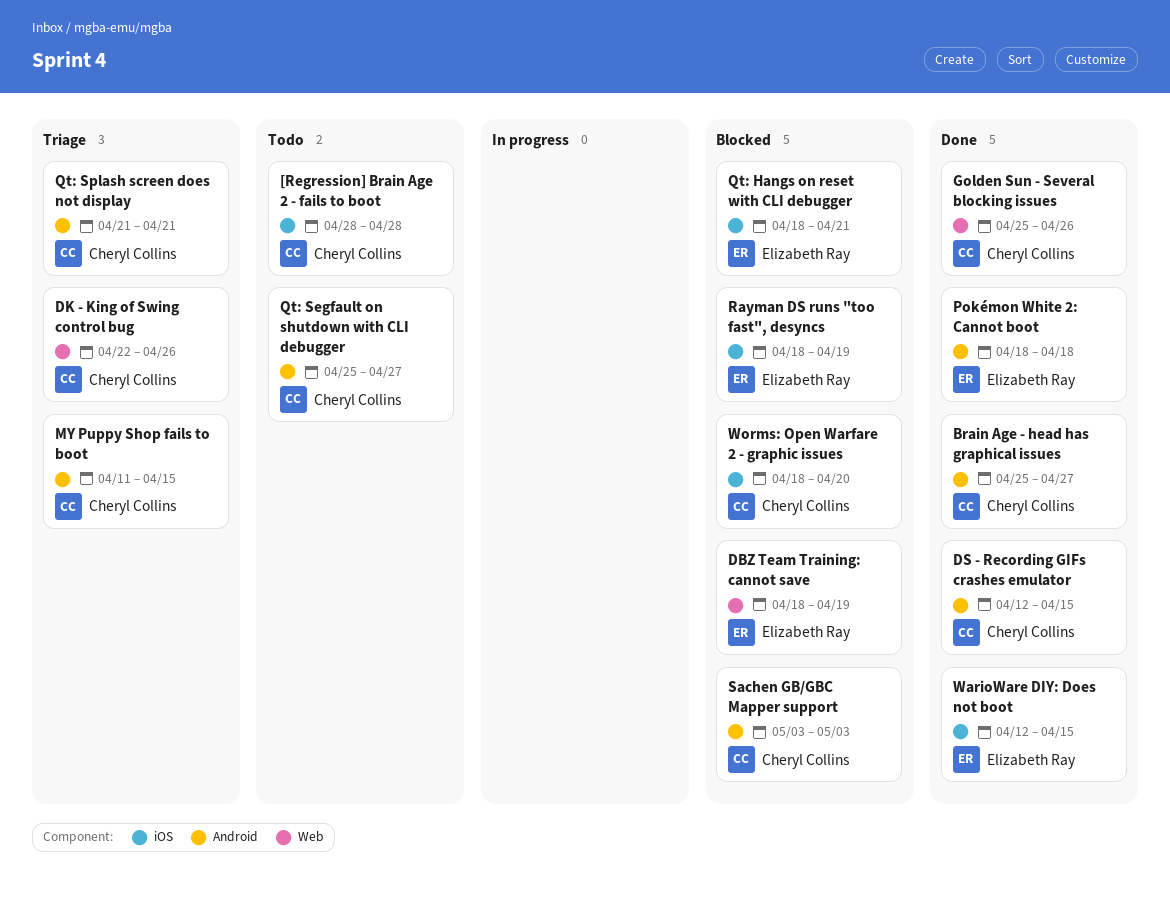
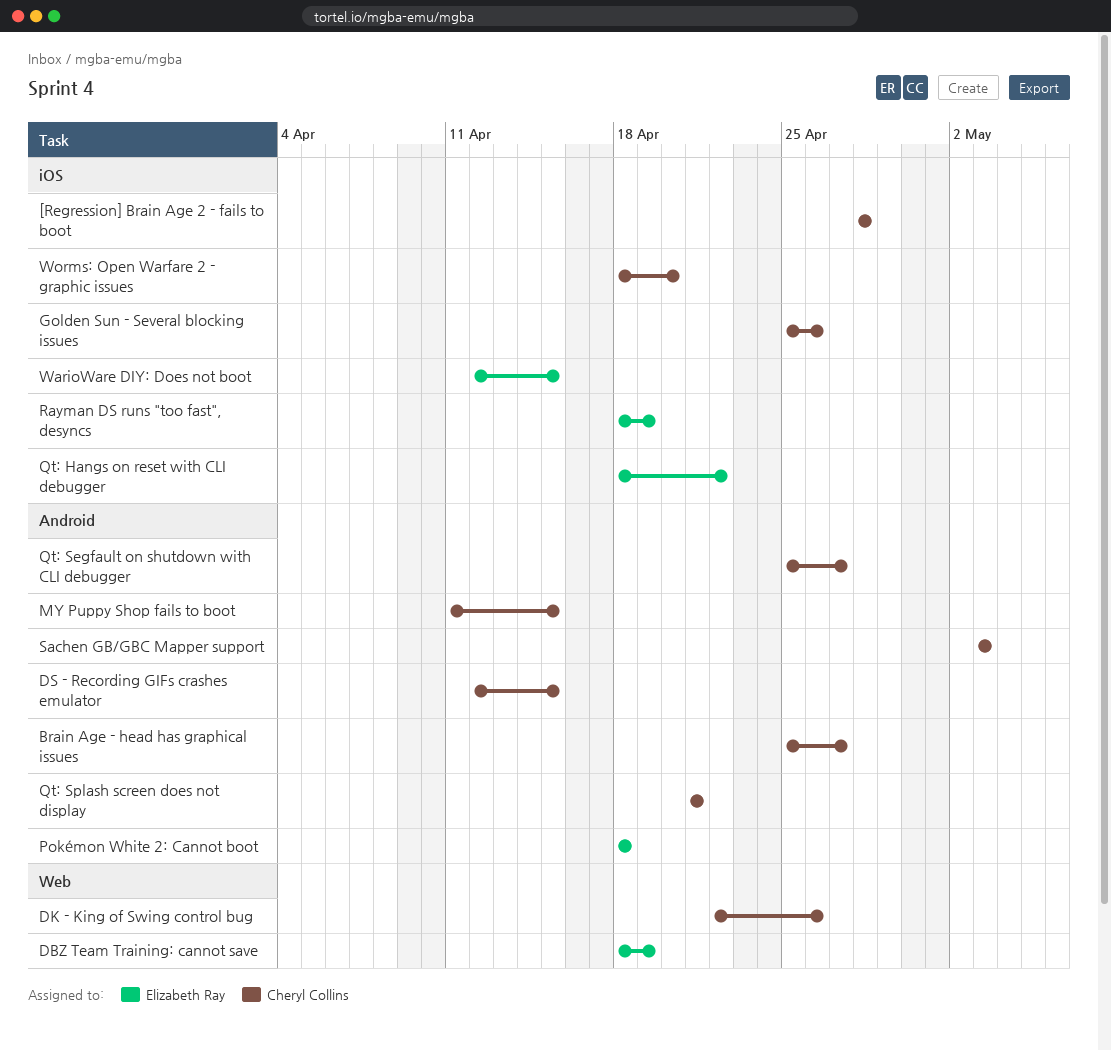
Golden Sun - Several blocking issues, label: Web -> iOS
Qt: Hangs on reset with CLI debugger, due: Apr 21 -> Apr 22

